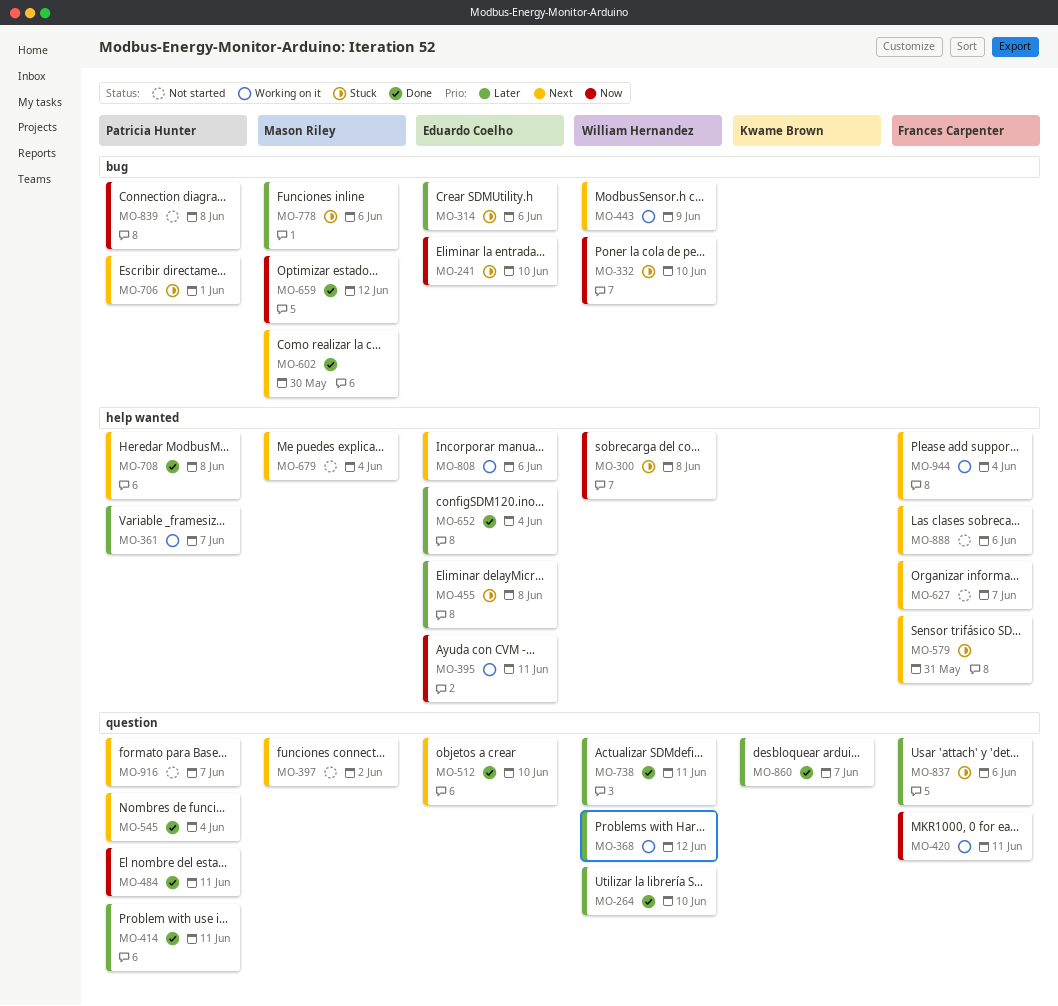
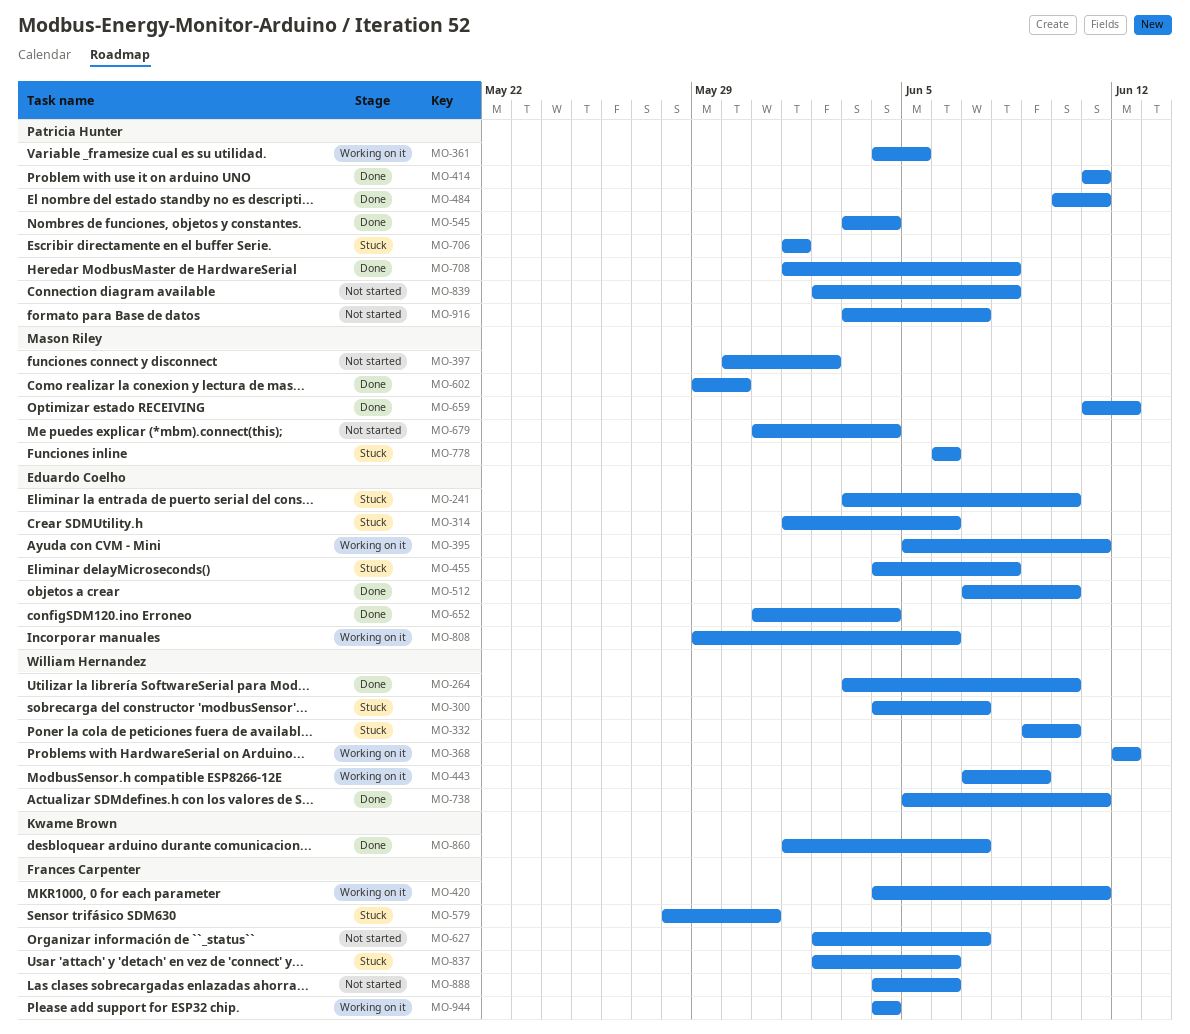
MO-300, due: Jun 8 -> Jun 7
MO-361, due: Jun 7 -> Jun 5

